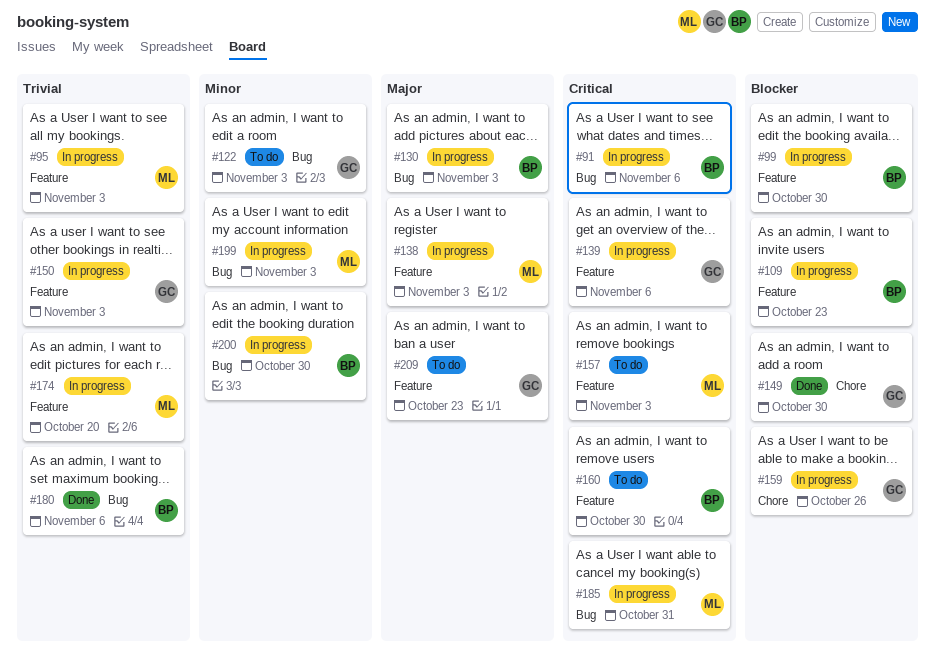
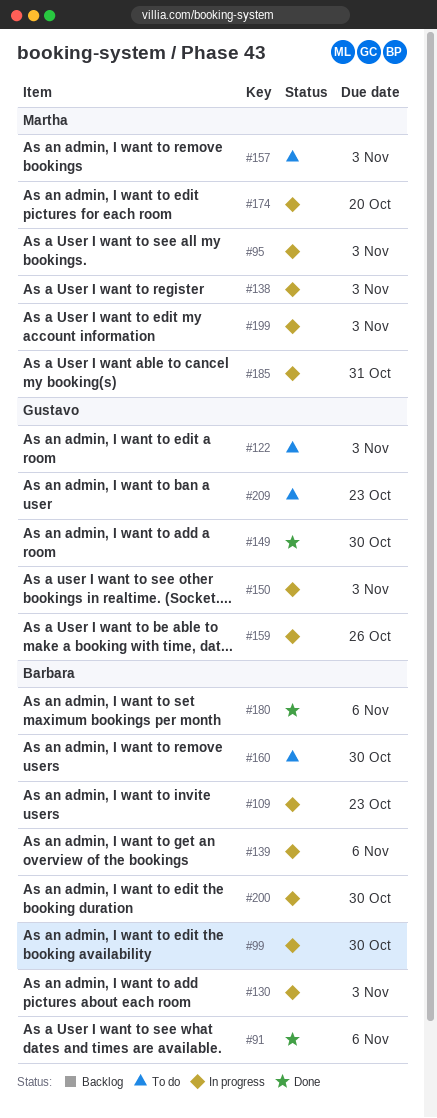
#91, status: In progress -> Done
#139, owner: Gustavo -> Barbara

